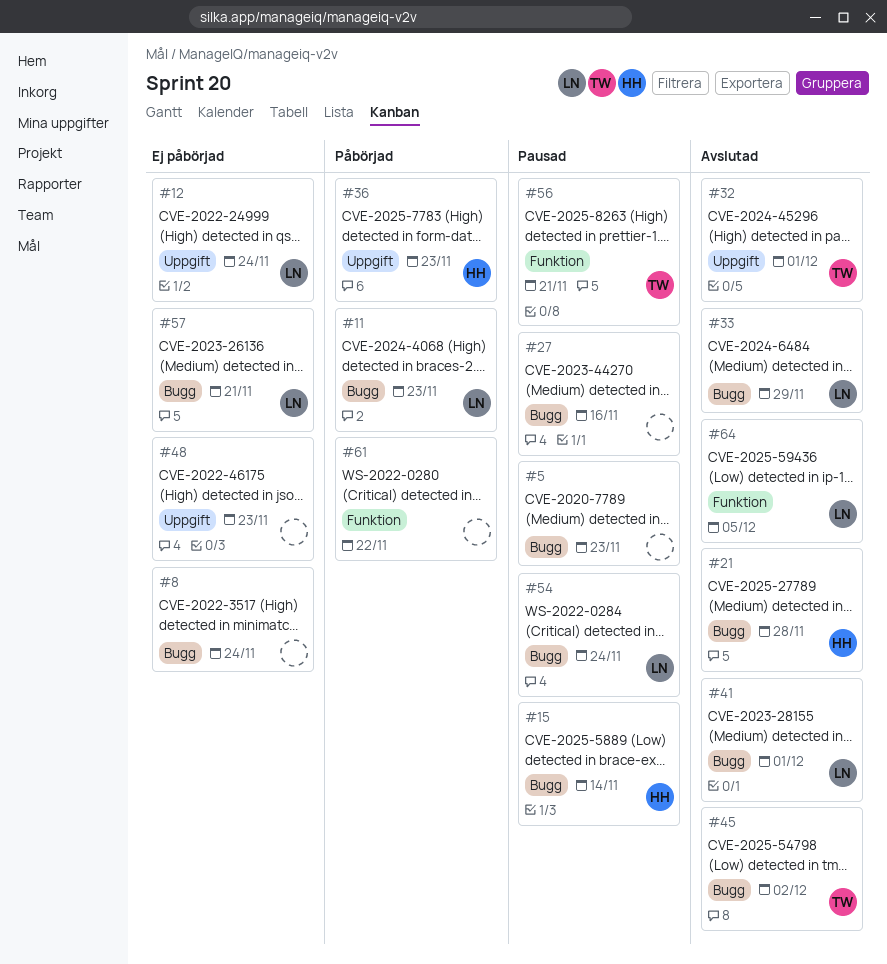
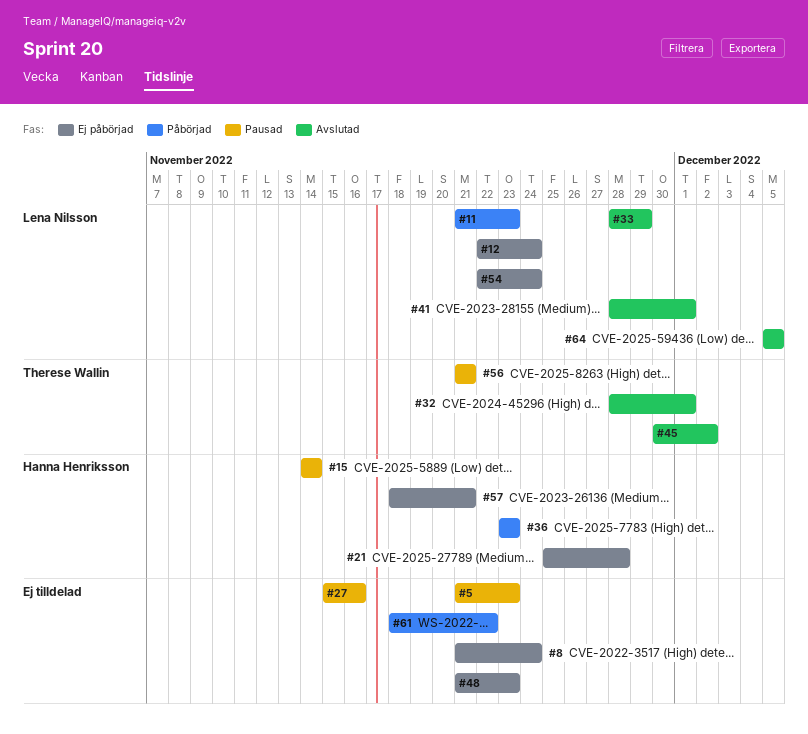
#21, status: Avslutad -> Ej påbörjad
#54, status: Pausad -> Ej påbörjad
#57, owner: Lena Nilsson -> Hanna Henriksson

